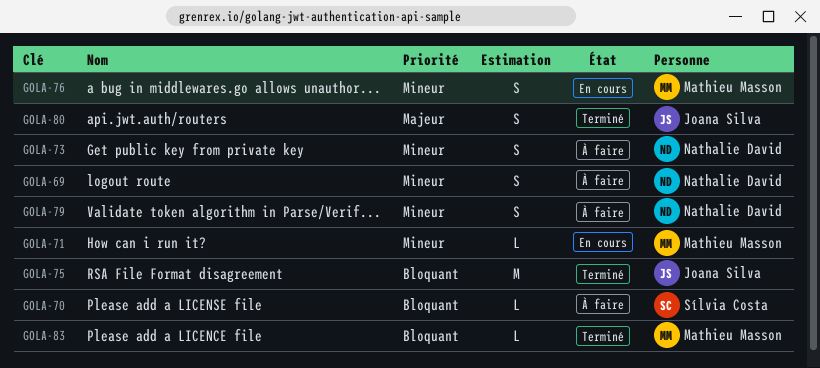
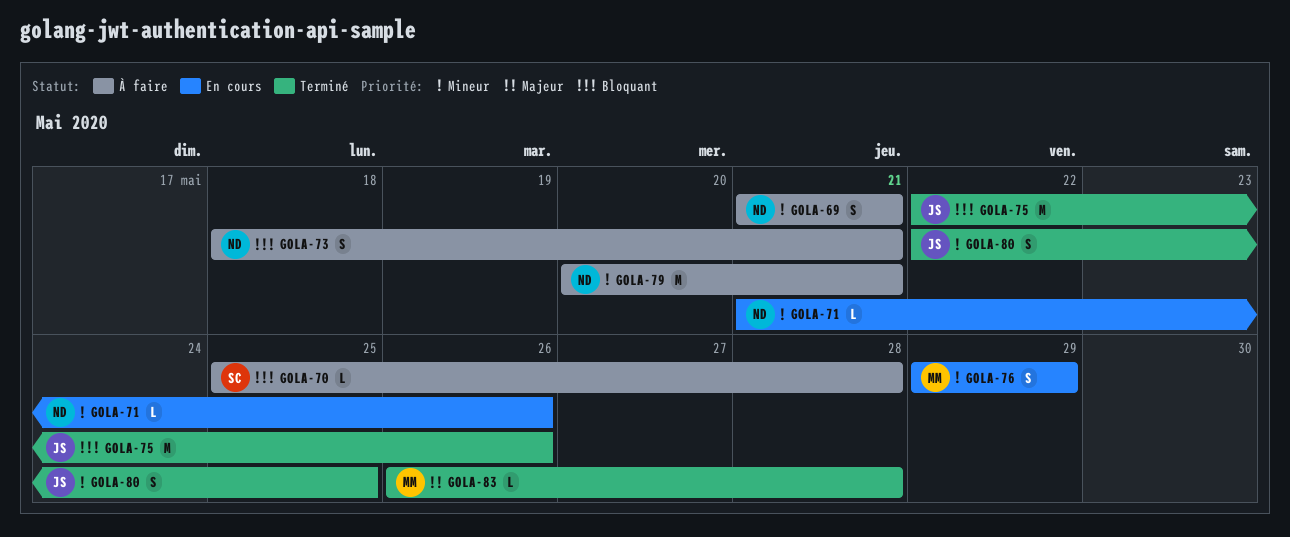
GOLA-71, owner: Mathieu Masson -> Nathalie David
GOLA-73, priority: Mineur -> Bloquant
GOLA-79, estimate: S -> M
GOLA-80, priority: Majeur -> Mineur
GOLA-83, priority: Bloquant -> Majeur

